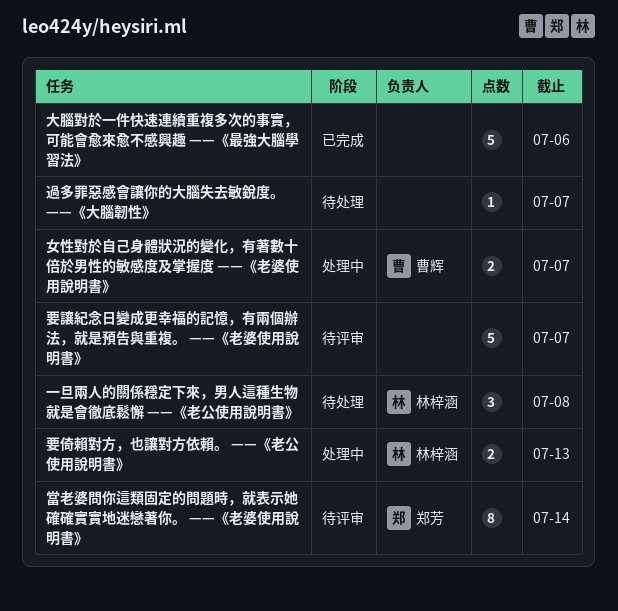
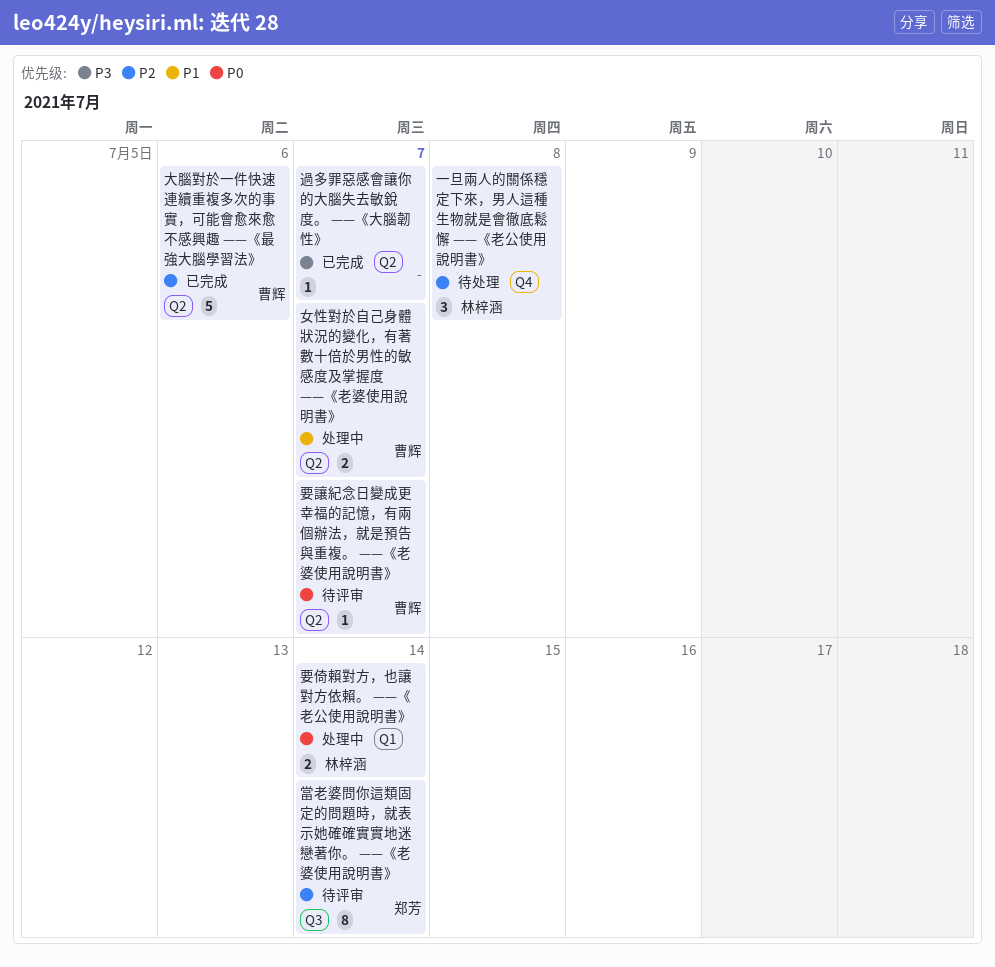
大腦對於一件快速連續重複多次的事實，可能會愈來愈不感興趣 ——《最強大腦學習法》, owner: none -> 曹辉
要倚賴對方，也讓對方依賴。 ——《老公使用說明書》, due: Jul 13 -> Jul 14
要讓紀念日變成更幸福的記憶，有兩個辦法，就是預告與重複。 ——《老婆使用說明書》, owner: none -> 曹辉
要讓紀念日變成更幸福的記憶，有兩個辦法，就是預告與重複。 ——《老婆使用說明書》, estimate: 5 -> 1
過多罪惡感會讓你的大腦失去敏銳度。 ——《大腦韌性》, status: 待处理 -> 已完成

